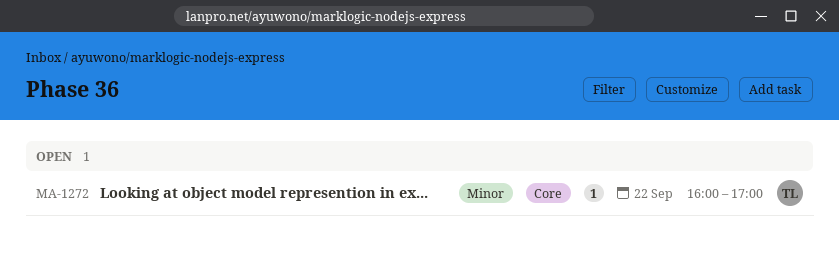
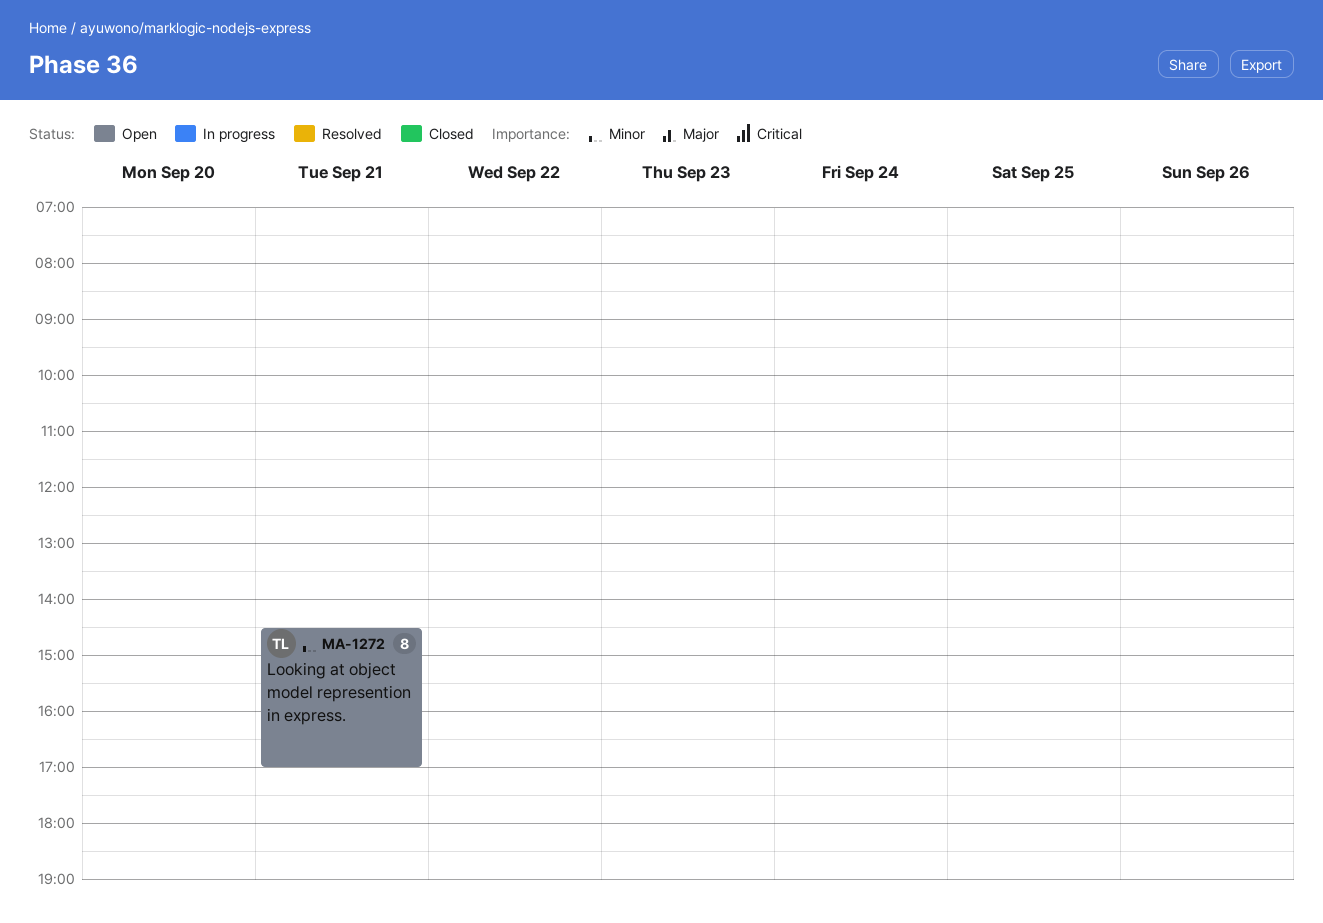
MA-1272, estimate: 1 -> 8
MA-1272, day: Sep 22 -> Sep 21
MA-1272, begins: 16:00 -> 14:30

